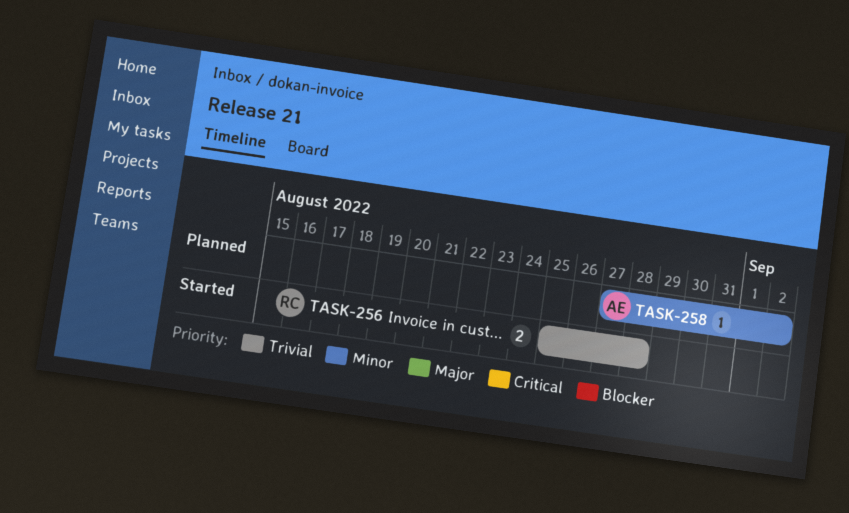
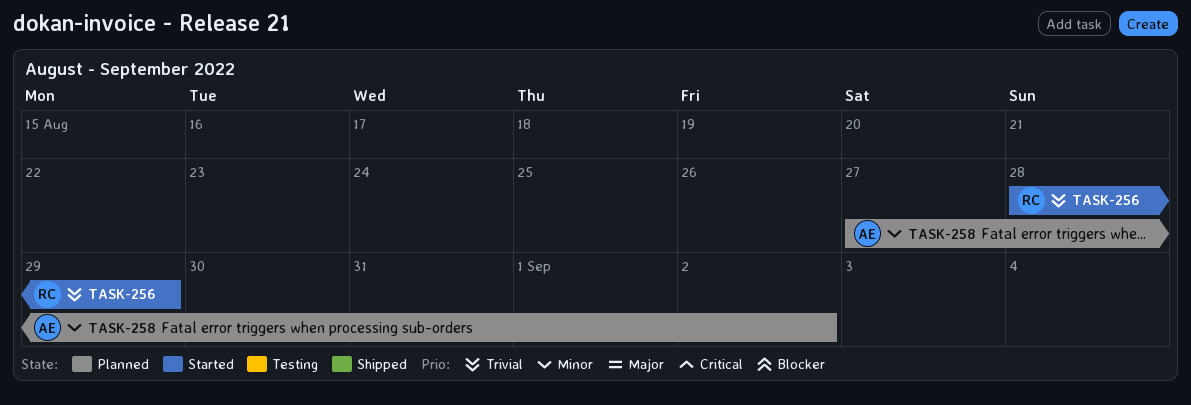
TASK-256, start: Aug 25 -> Aug 28
TASK-256, due: Aug 28 -> Aug 29

